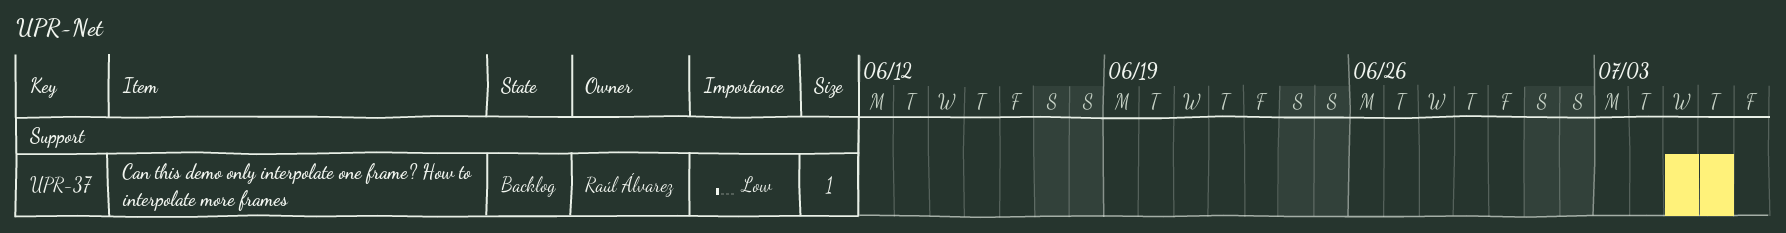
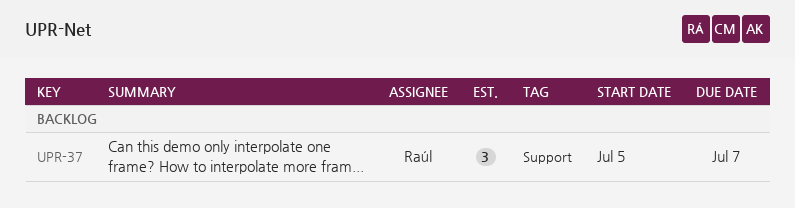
UPR-37, estimate: 1 -> 3
UPR-37, due: Jul 6 -> Jul 7

